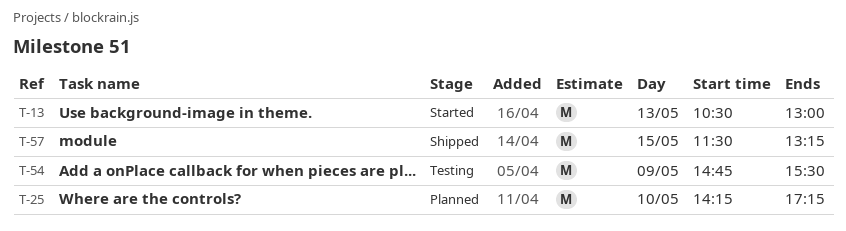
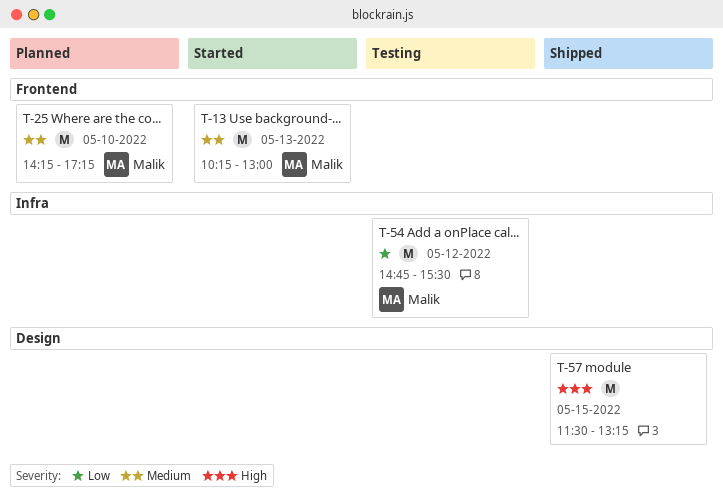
T-13, begins: 10:30 -> 10:15
T-54, day: May 9 -> May 12

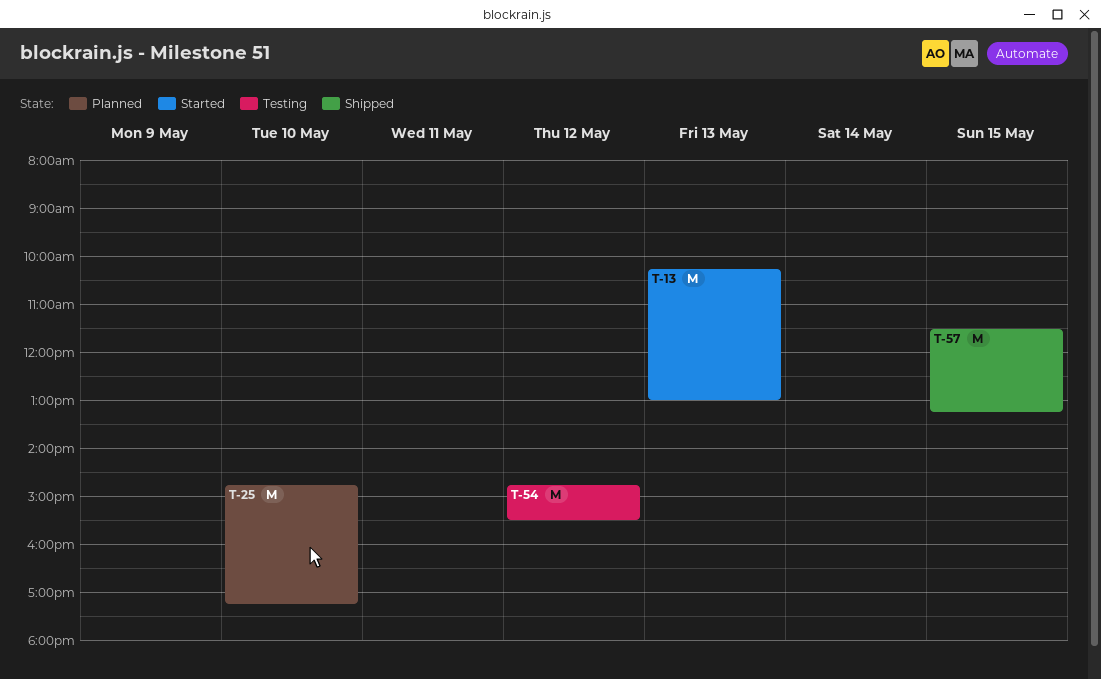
T-25, begins: 14:15 -> 14:45

